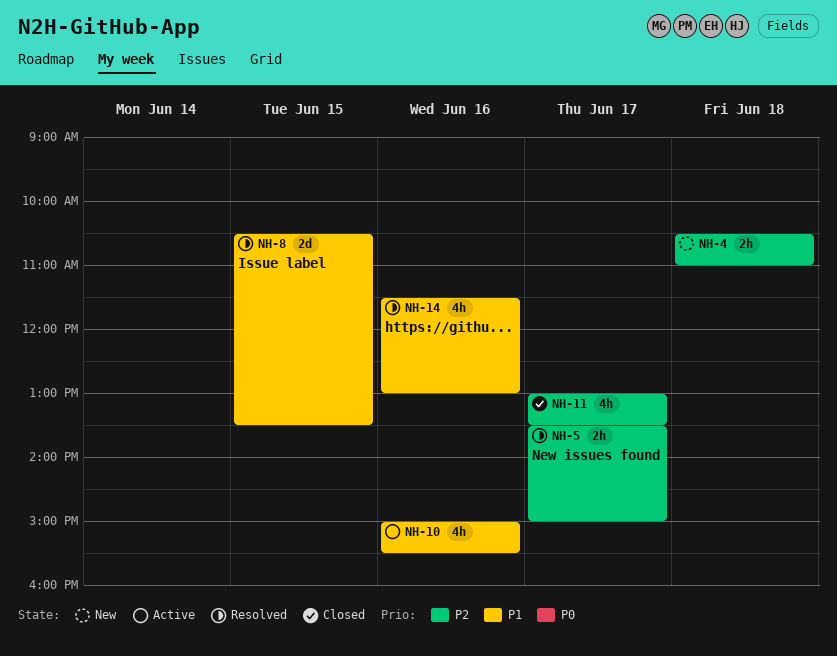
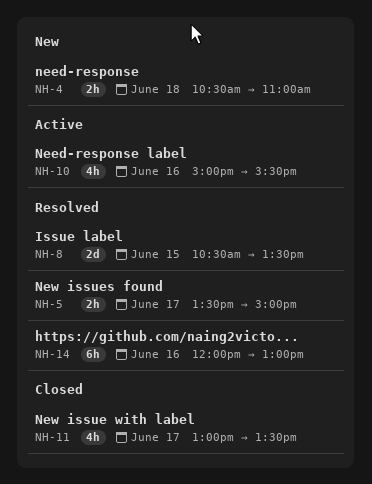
NH-14, estimate: 4h -> 6h
NH-14, begins: 11:30 -> 12:00

